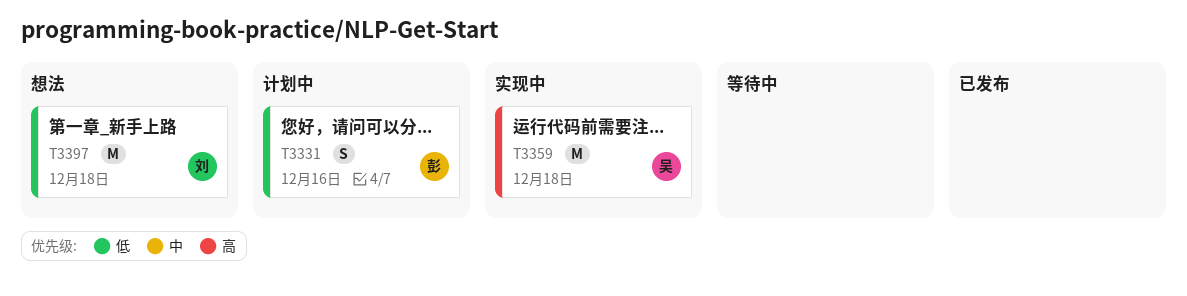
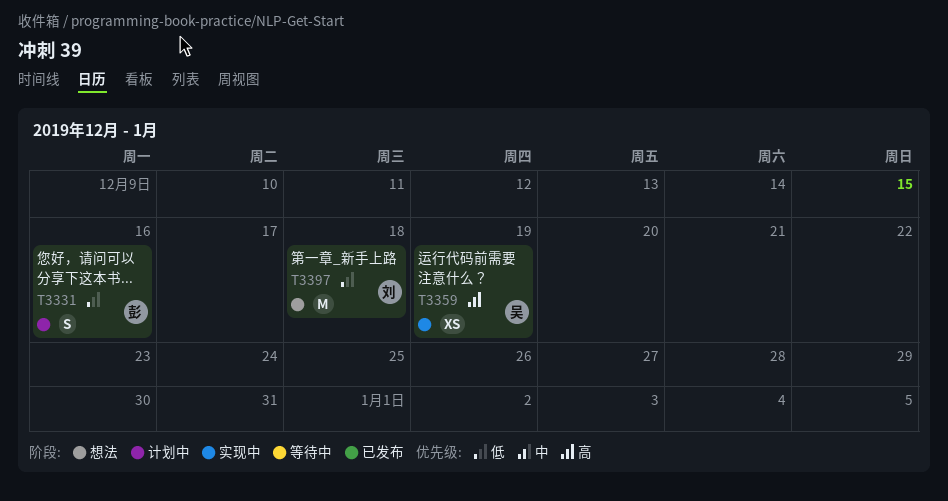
T3359, estimate: M -> XS
T3359, due: Dec 18 -> Dec 19

